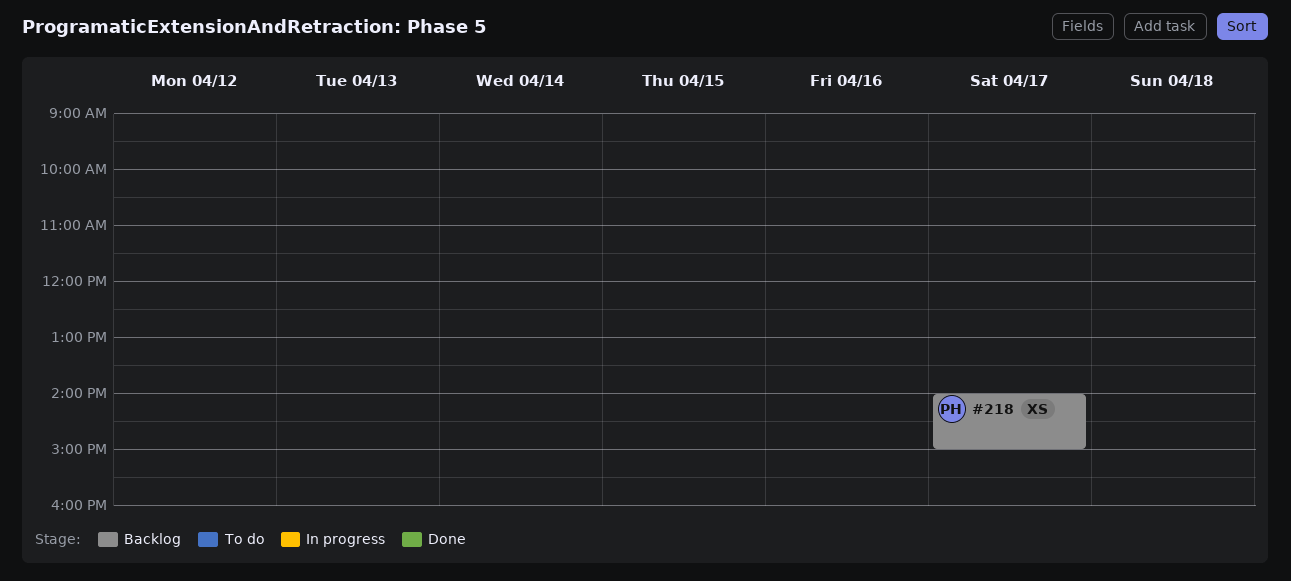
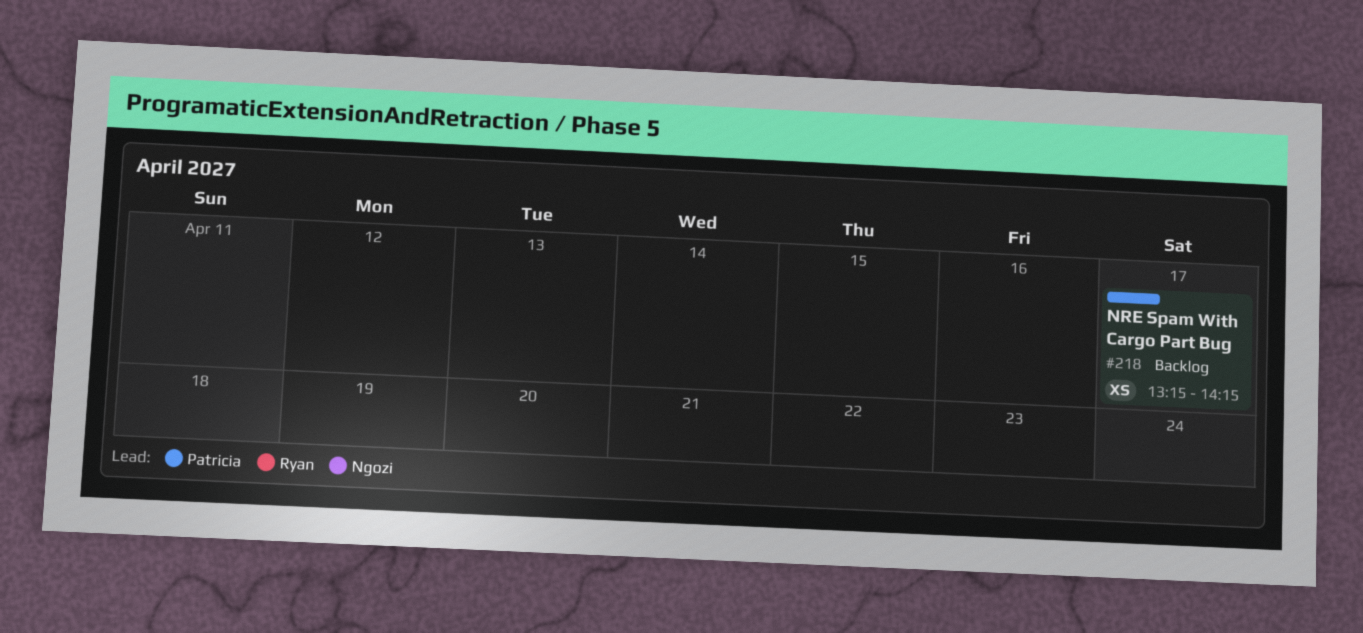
#218, begins: 14:00 -> 13:15
#218, ends: 15:00 -> 14:15

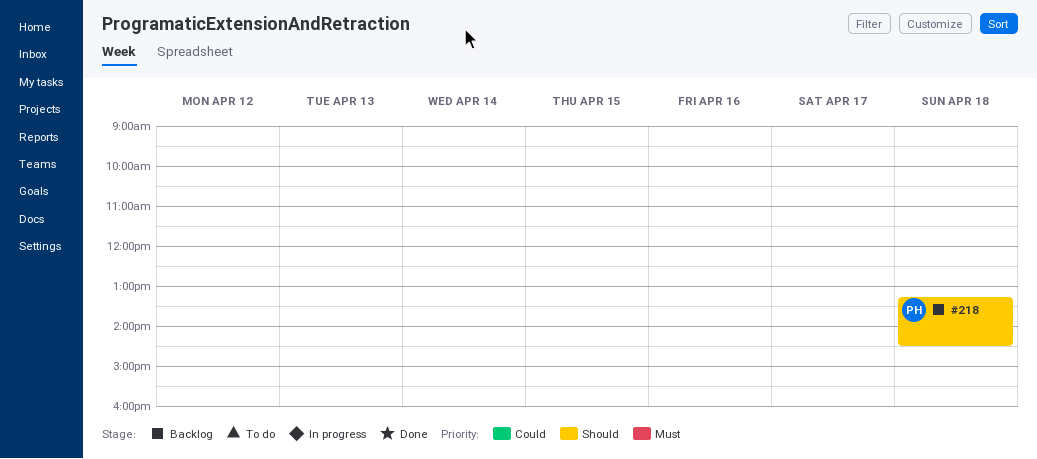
#218, day: Apr 17 -> Apr 18
#218, ends: 14:15 -> 14:30

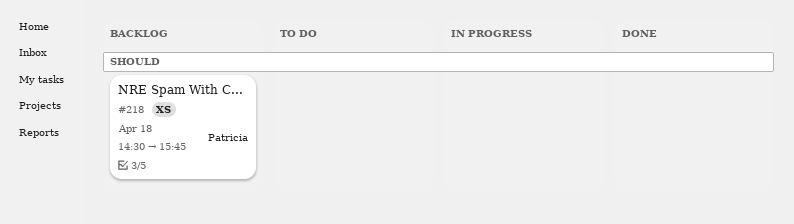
#218, begins: 13:15 -> 14:30
#218, ends: 14:30 -> 15:45

